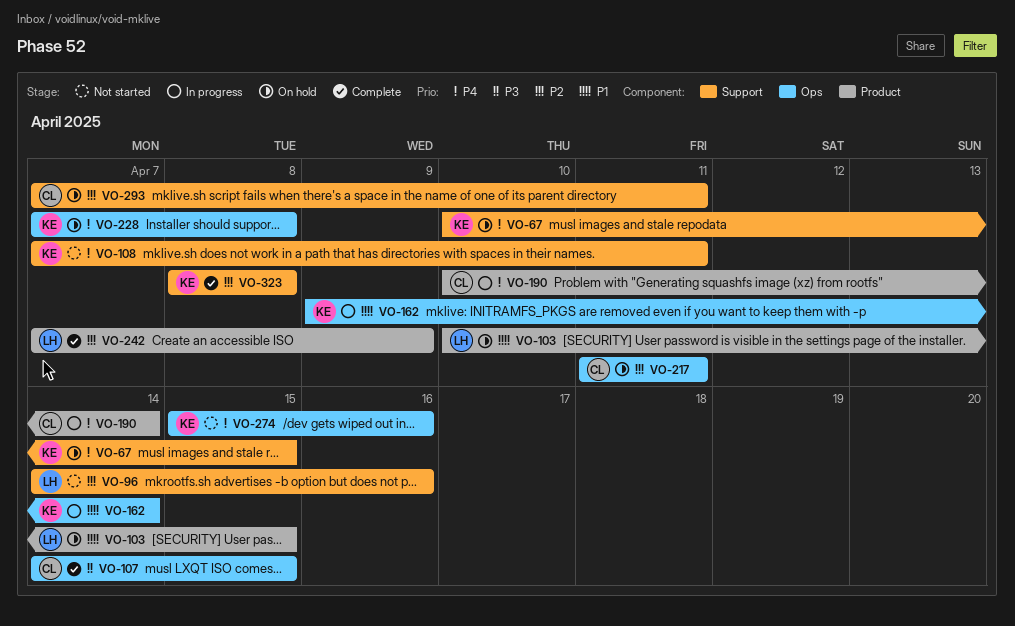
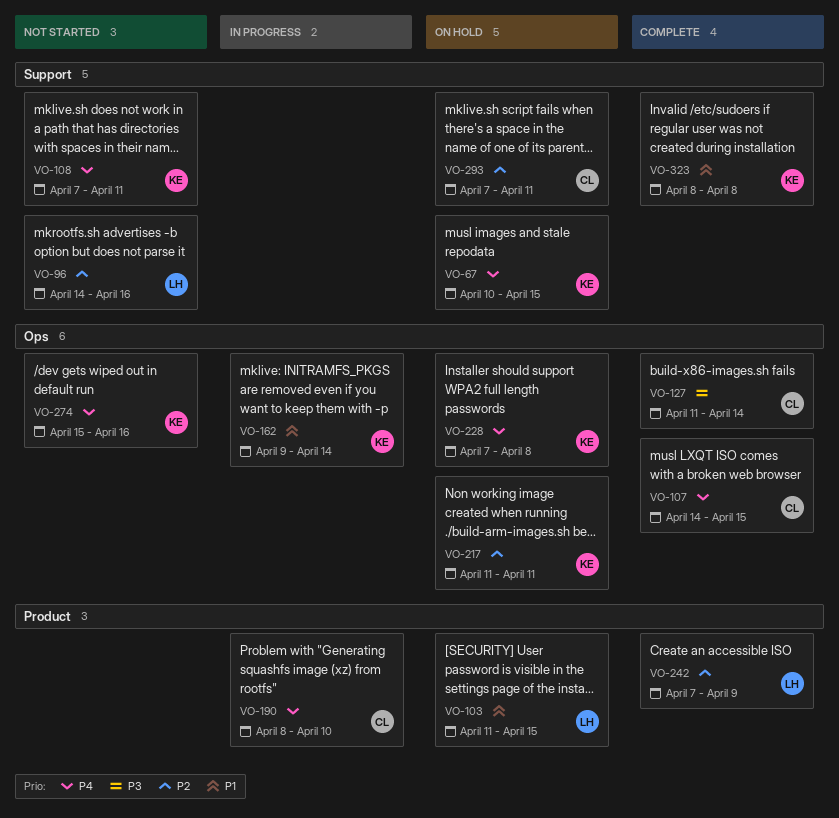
VO-103, start: Apr 10 -> Apr 11
VO-107, priority: P3 -> P4
VO-127: none -> present
VO-190, start: Apr 10 -> Apr 8
VO-190, due: Apr 14 -> Apr 10
VO-217, owner: CL -> KE
VO-323, priority: P2 -> P1

